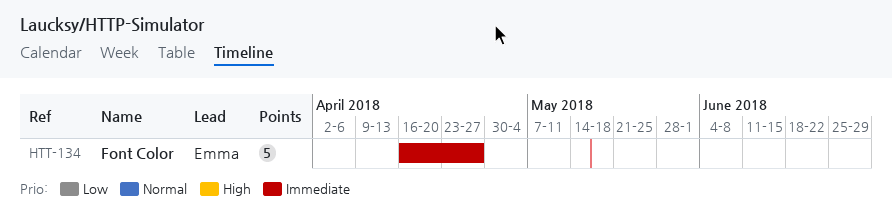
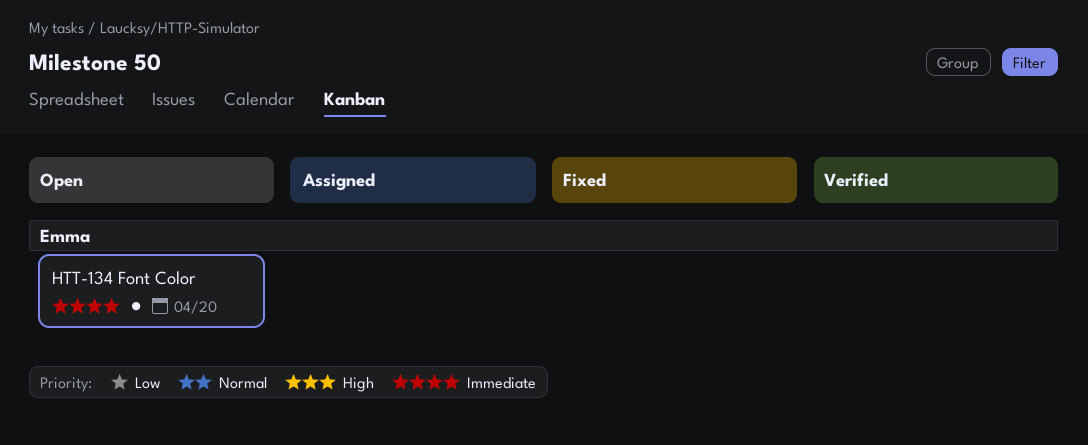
HTT-134, estimate: 5 -> 1
HTT-134, due: Apr 27 -> Apr 20

